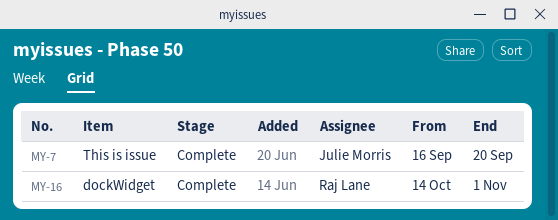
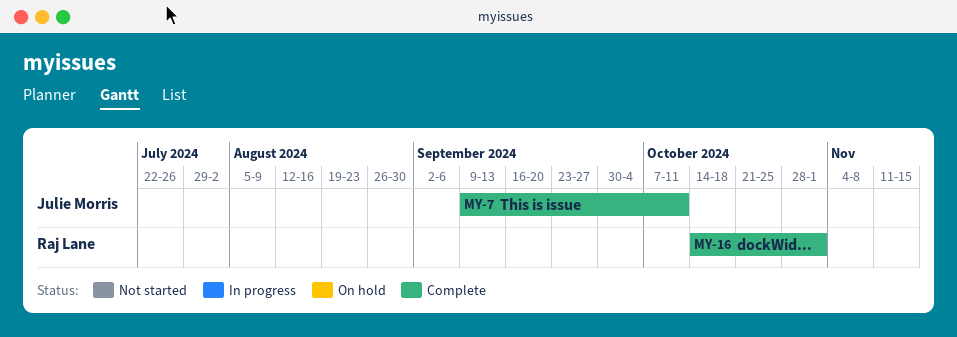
MY-7, start: Sep 16 -> Sep 9
MY-7, due: Sep 20 -> Oct 11

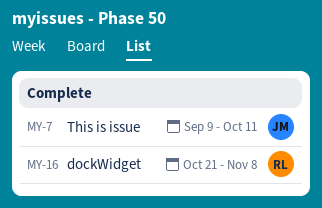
MY-16, start: Oct 14 -> Oct 21
MY-16, due: Nov 1 -> Nov 8

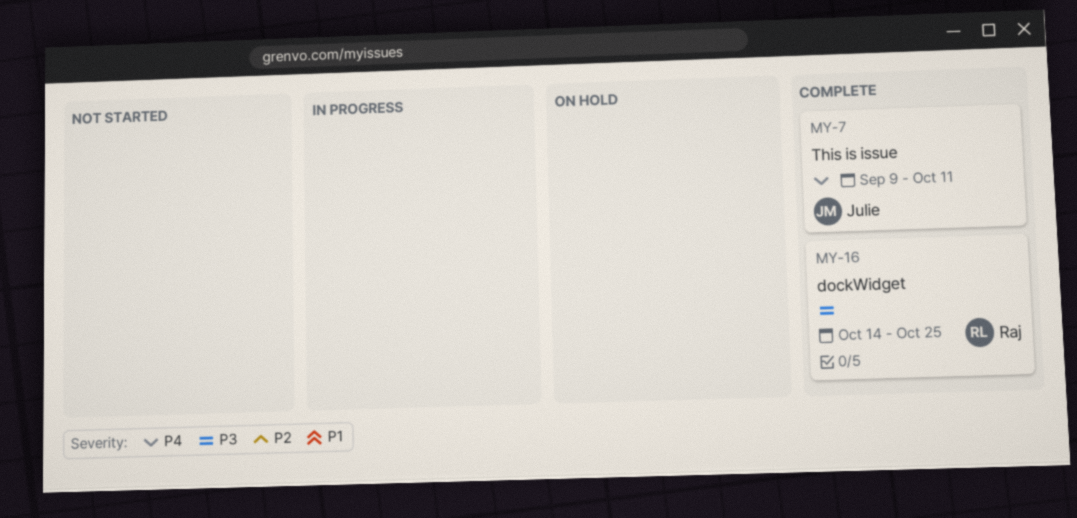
MY-16, start: Oct 21 -> Oct 14
MY-16, due: Nov 8 -> Oct 25

